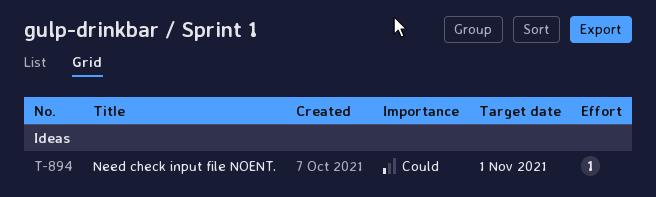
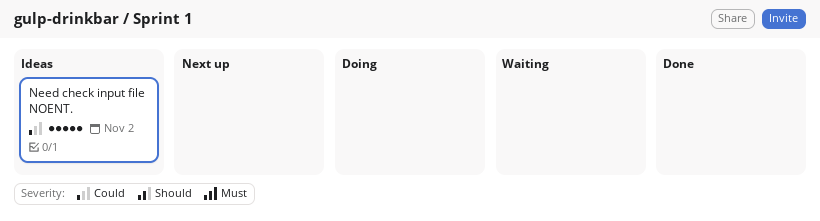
Need check input file NOENT., estimate: 1 -> 5
Need check input file NOENT., due: Nov 1 -> Nov 2

